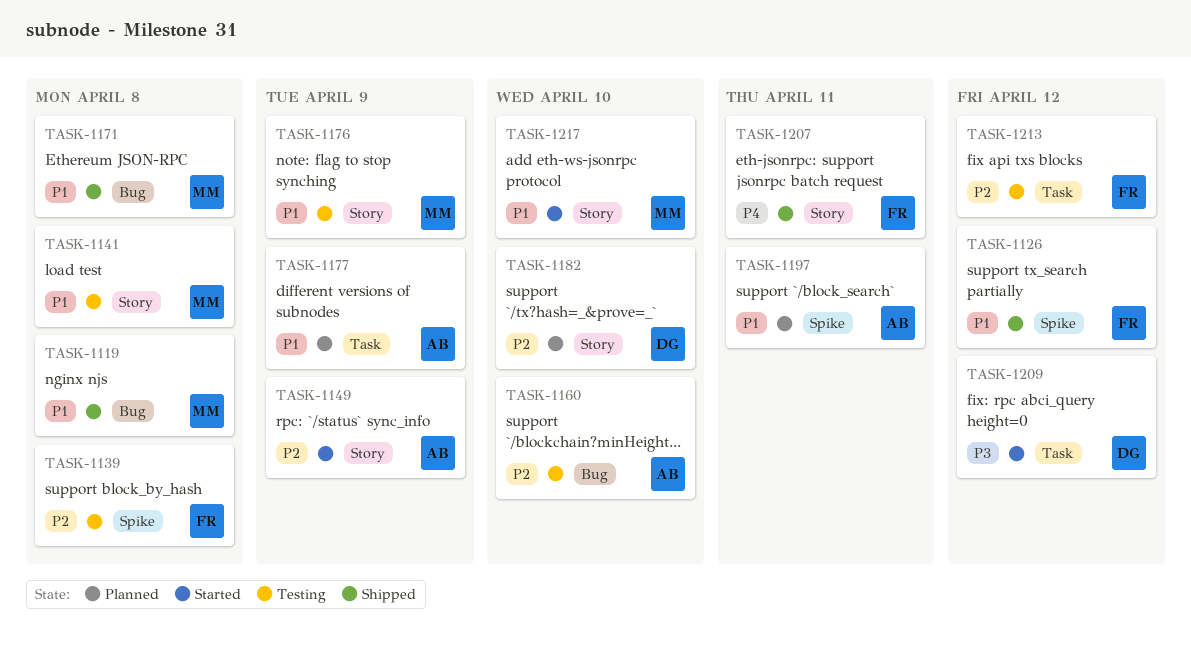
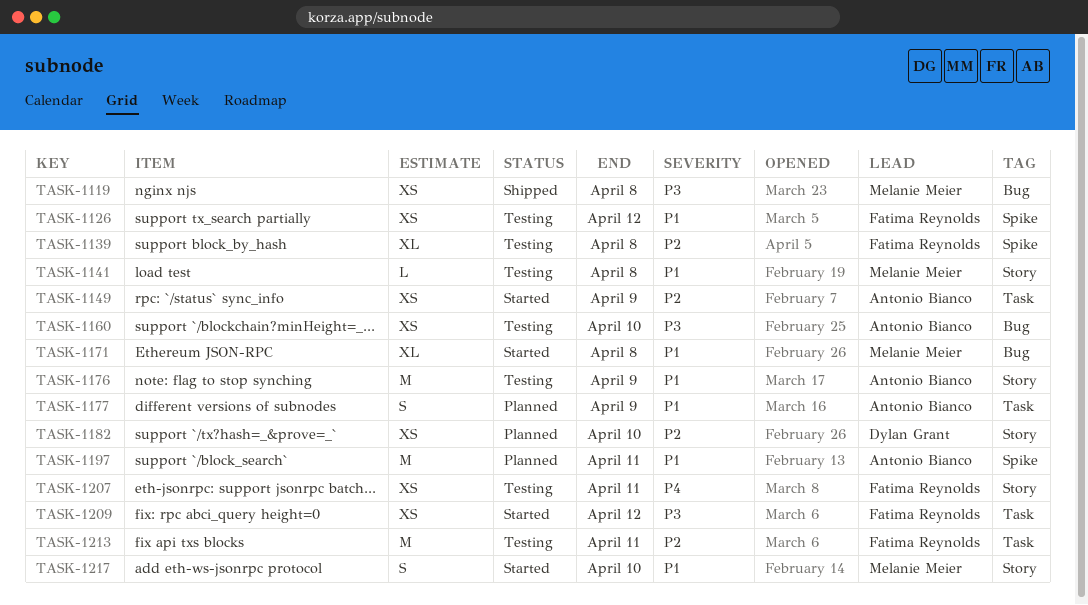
TASK-1119, priority: P1 -> P3
TASK-1126, status: Shipped -> Testing
TASK-1149, label: Story -> Task
TASK-1160, priority: P2 -> P3
TASK-1171, status: Shipped -> Started
TASK-1176, owner: Melanie Meier -> Antonio Bianco
TASK-1207, status: Shipped -> Testing
TASK-1209, owner: Dylan Grant -> Fatima Reynolds
TASK-1213, due: Apr 12 -> Apr 11

